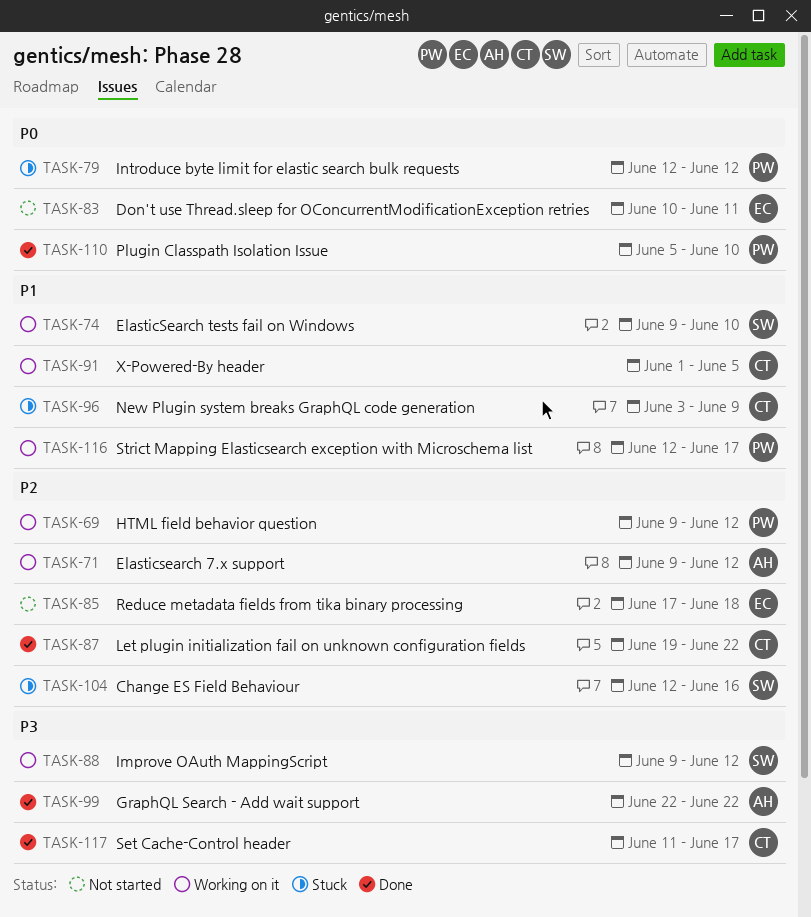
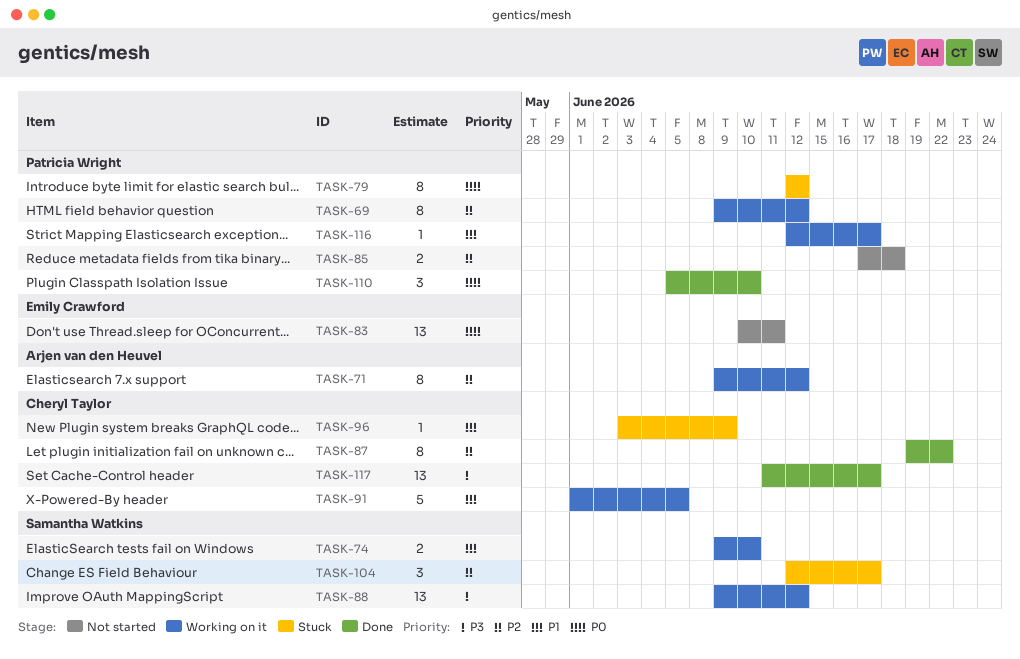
TASK-85, owner: Emily Crawford -> Patricia Wright
TASK-99: present -> none
TASK-104, due: Jun 16 -> Jun 17

